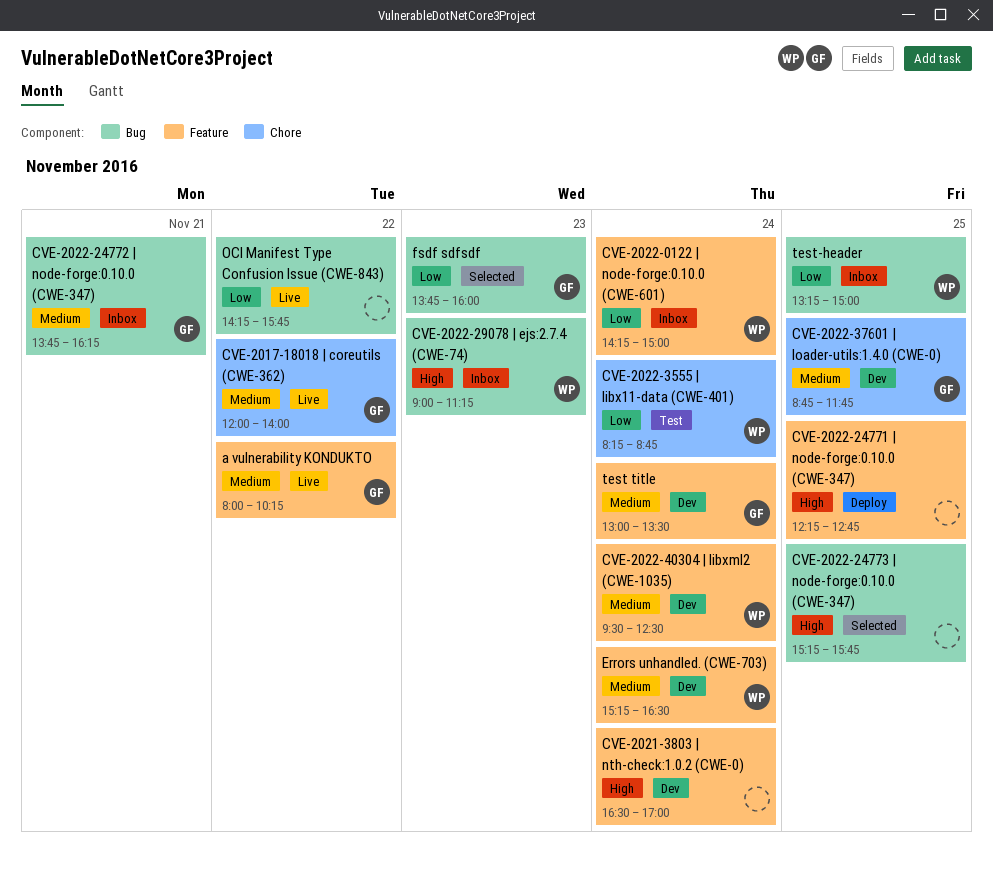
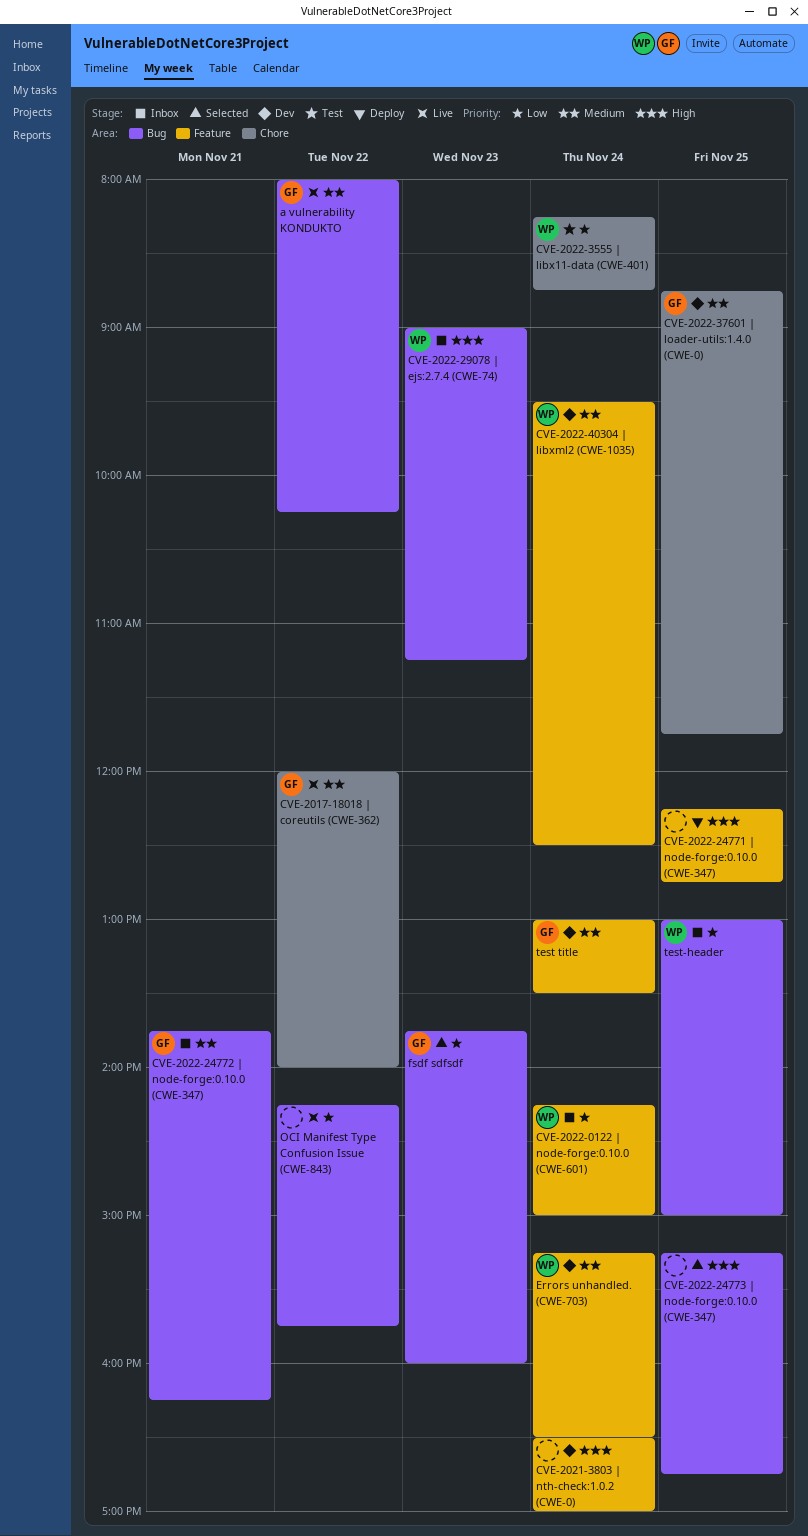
a vulnerability KONDUKTO, label: Feature -> Bug
CVE-2022-24773 | node-forge:0.10.0 (CWE-347), ends: 15:45 -> 16:45
test-header, begins: 13:15 -> 13:00

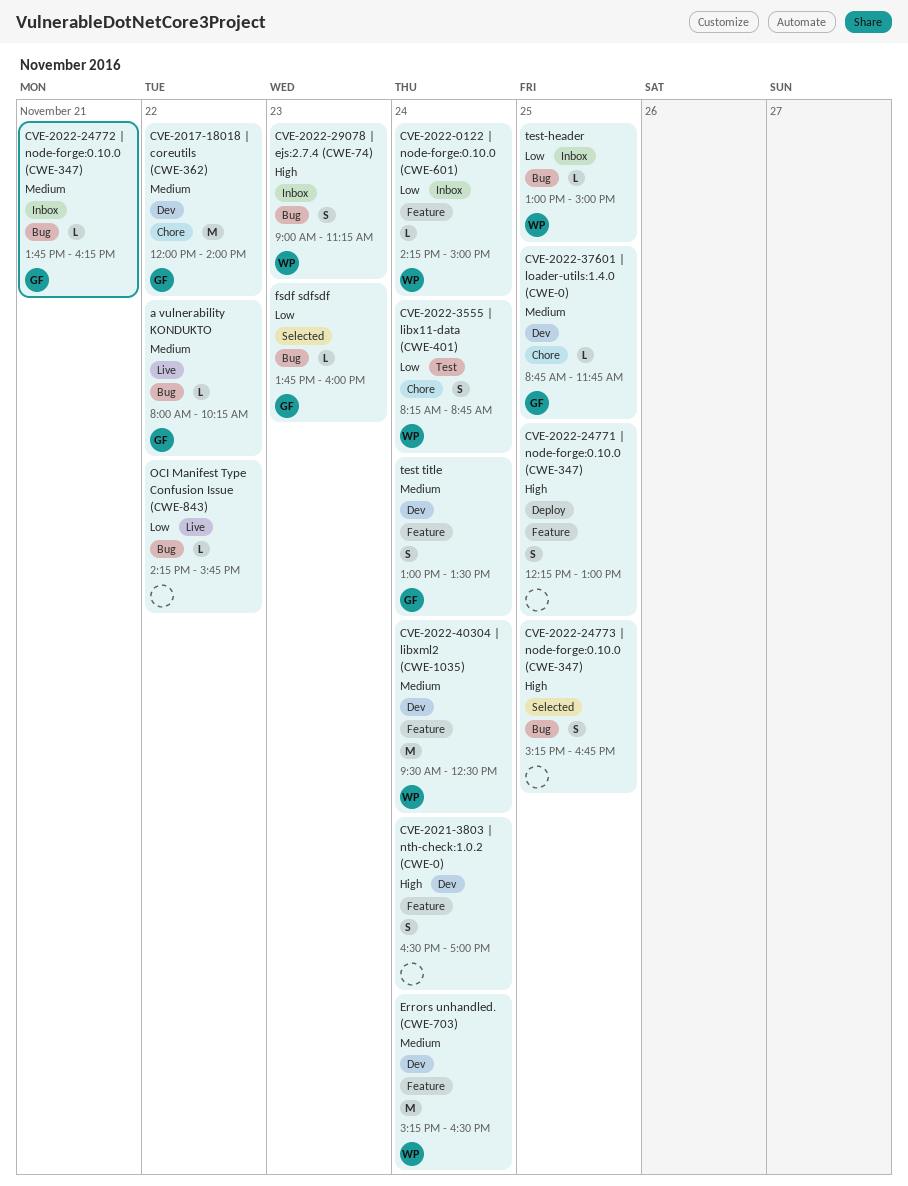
CVE-2017-18018 | coreutils (CWE-362), status: Live -> Dev
CVE-2022-24771 | node-forge:0.10.0 (CWE-347), ends: 12:45 -> 13:00

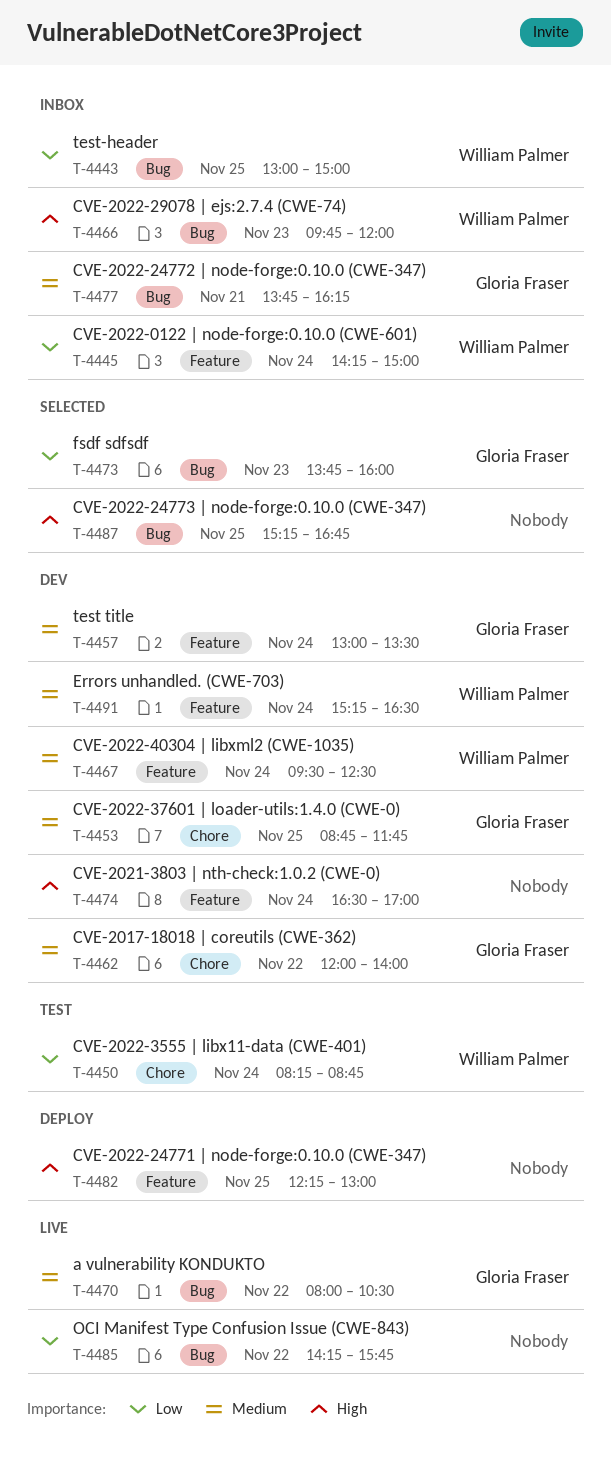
a vulnerability KONDUKTO, ends: 10:15 -> 10:30
CVE-2022-29078 | ejs:2.7.4 (CWE-74), begins: 09:00 -> 09:45
CVE-2022-29078 | ejs:2.7.4 (CWE-74), ends: 11:15 -> 12:00

